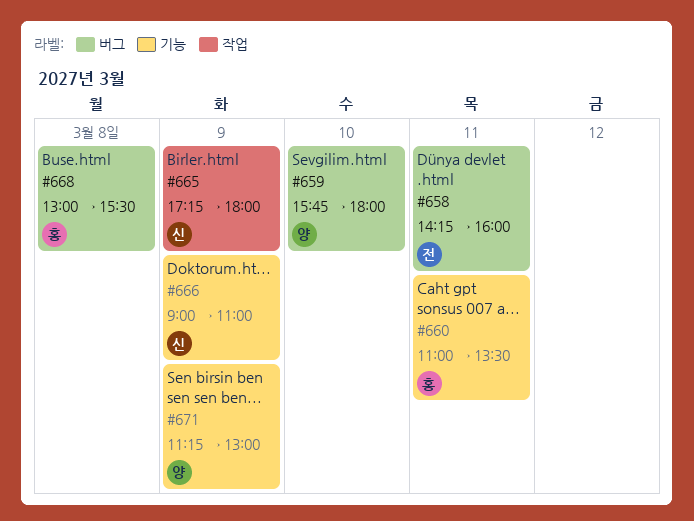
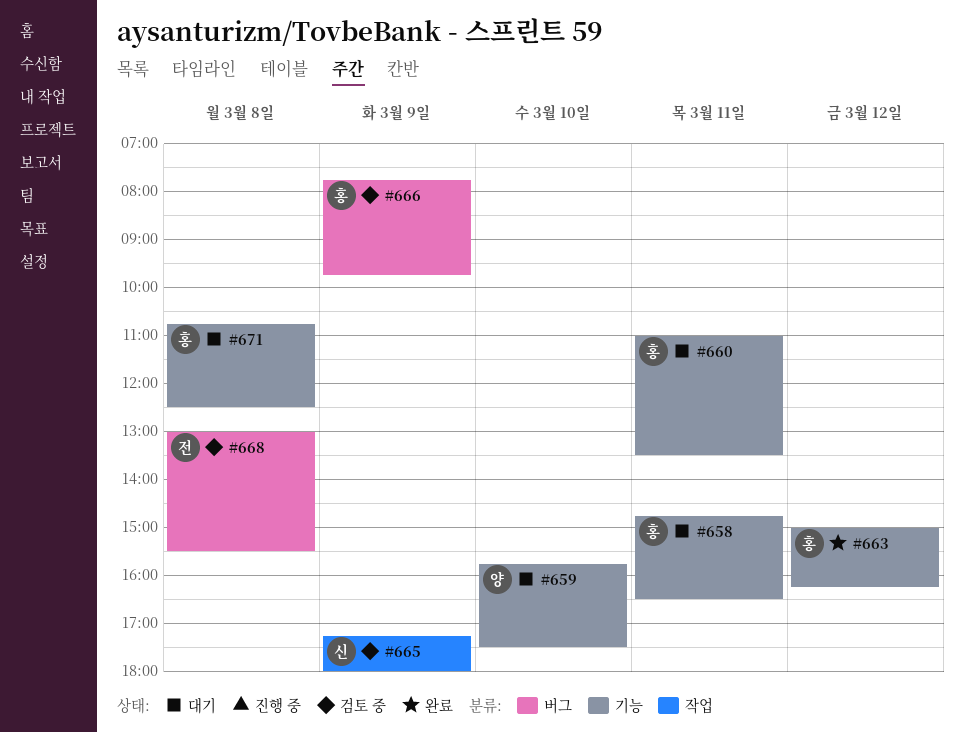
#658, owner: 전 -> 홍
#658, label: 버그 -> 기능
#658, begins: 14:15 -> 14:45
#658, ends: 16:00 -> 16:30
#659, label: 버그 -> 기능
#659, ends: 18:00 -> 17:30
#663: none -> present
#666, owner: 신 -> 홍
#666, label: 기능 -> 버그
#666, begins: 09:00 -> 07:45
#666, ends: 11:00 -> 09:45
#668, owner: 홍 -> 전
#671, owner: 양 -> 홍
#671, day: Mar 9 -> Mar 8
#671, begins: 11:15 -> 10:45
#671, ends: 13:00 -> 12:30

